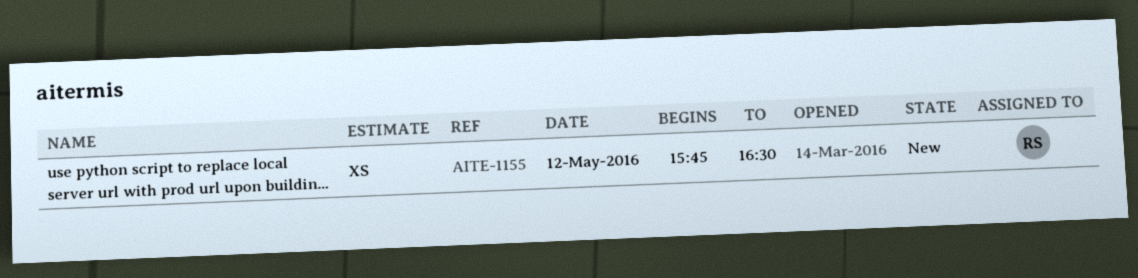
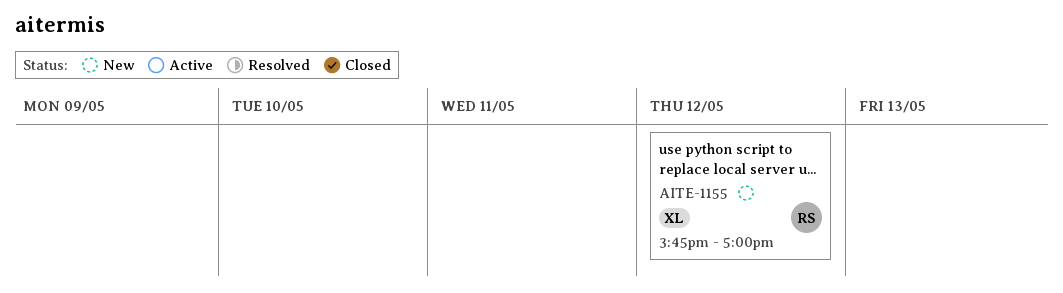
AITE-1155, estimate: XS -> XL
AITE-1155, ends: 16:30 -> 17:00

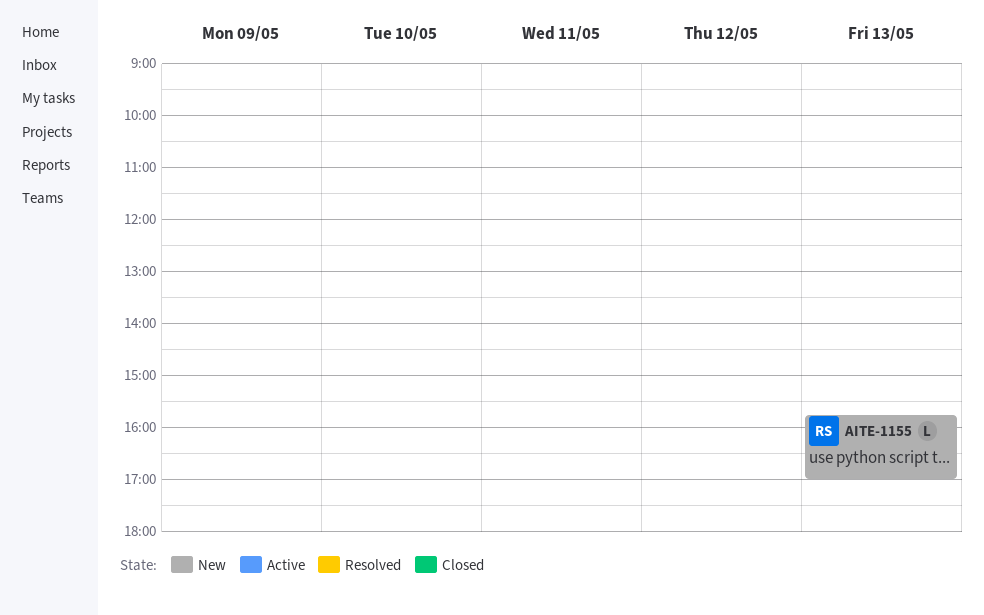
AITE-1155, estimate: XL -> L
AITE-1155, day: May 12 -> May 13

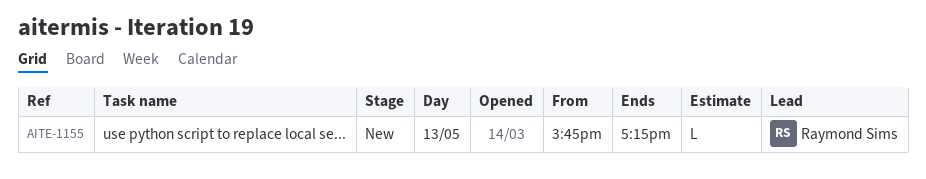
AITE-1155, ends: 17:00 -> 17:15

